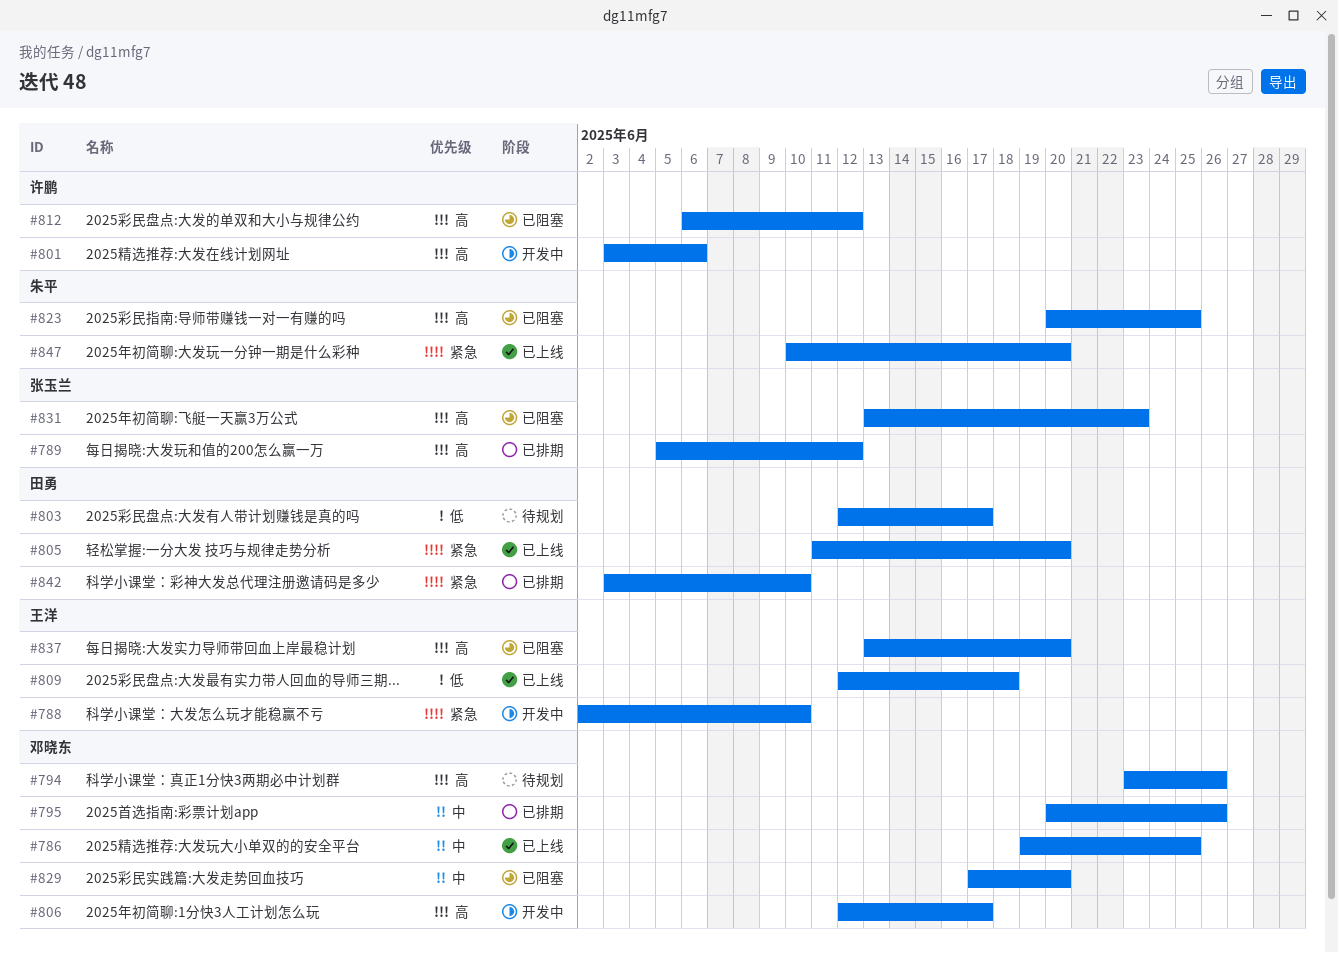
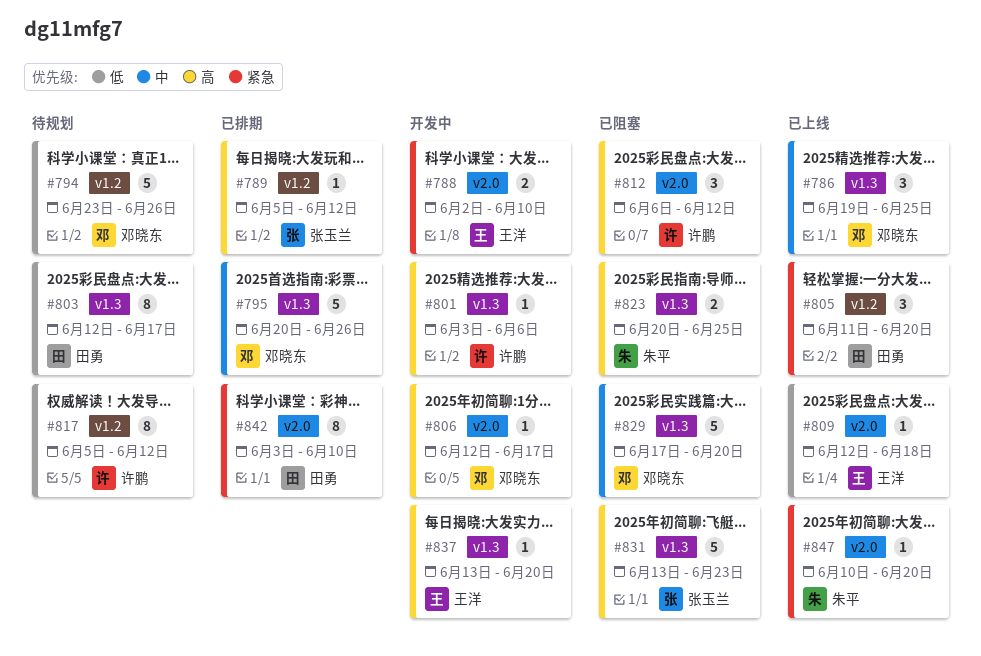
#794, priority: 高 -> 低
#817: none -> present
#837, status: 已阻塞 -> 开发中

